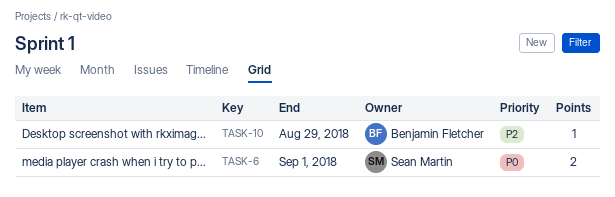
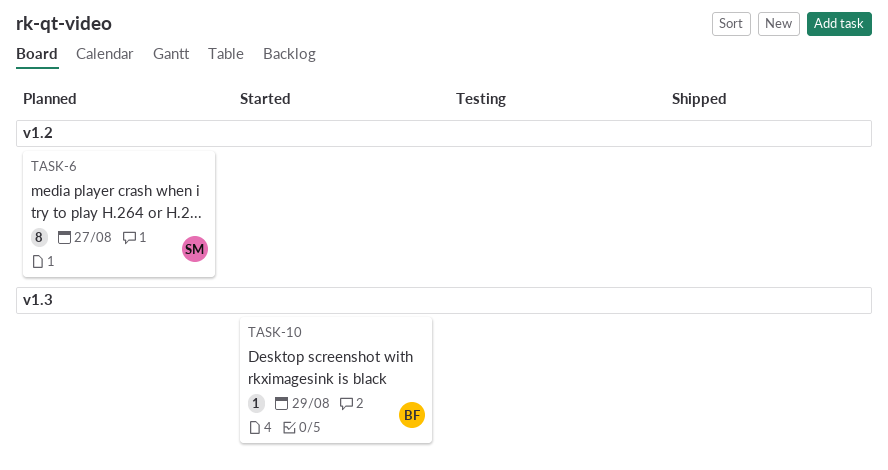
TASK-6, estimate: 2 -> 8
TASK-6, due: Sep 1 -> Aug 27

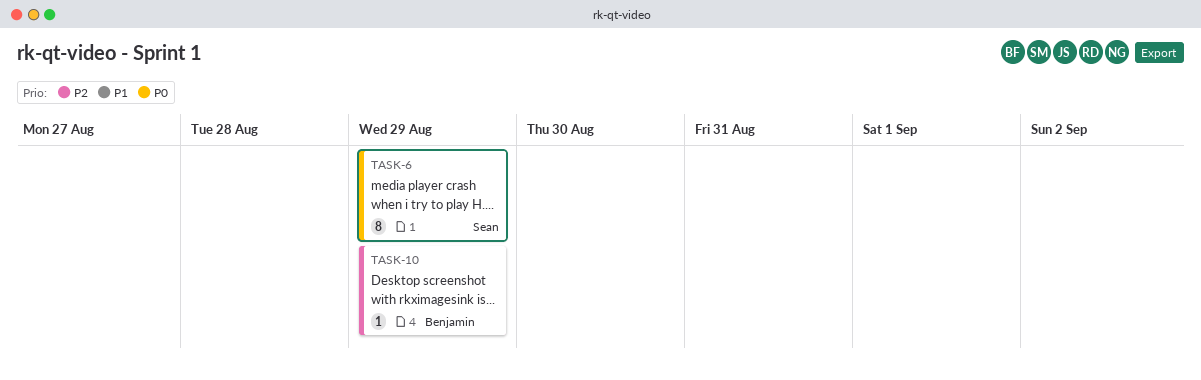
TASK-6, due: Aug 27 -> Aug 29

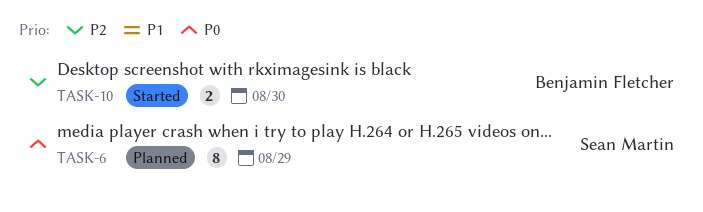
TASK-10, estimate: 1 -> 2
TASK-10, due: Aug 29 -> Aug 30

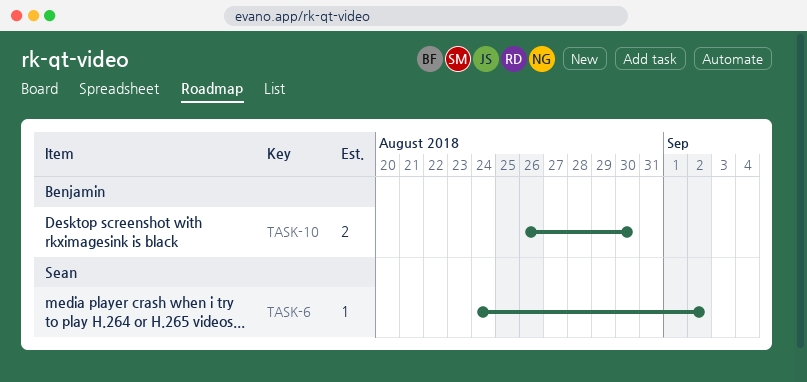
TASK-6, estimate: 8 -> 1
TASK-6, due: Aug 29 -> Sep 2

